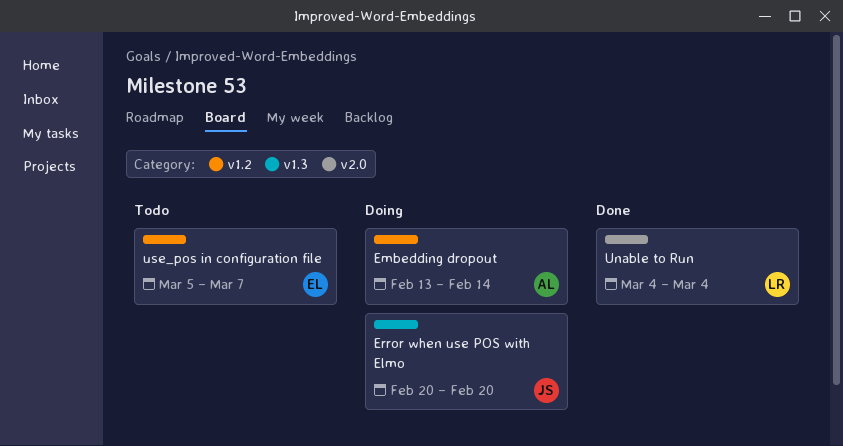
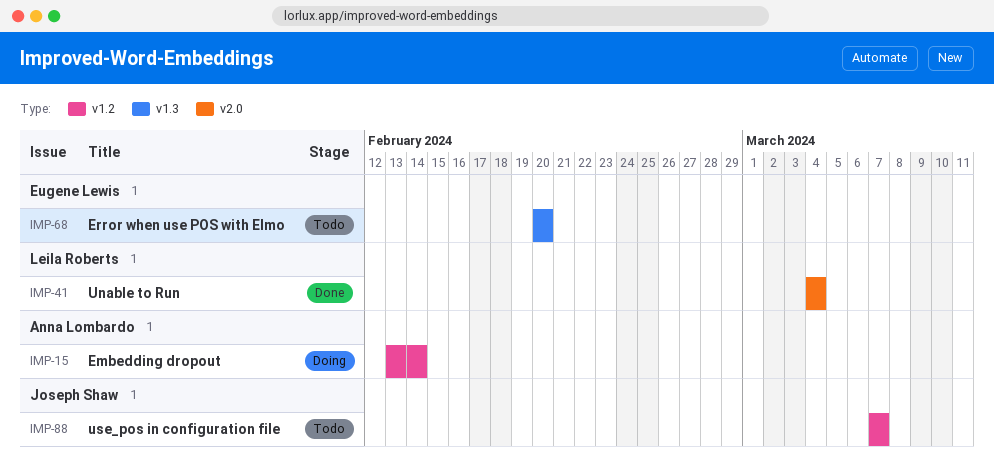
Error when use POS with Elmo, status: Doing -> Todo
Error when use POS with Elmo, owner: Joseph Shaw -> Eugene Lewis
use_pos in configuration file, owner: Eugene Lewis -> Joseph Shaw
use_pos in configuration file, start: Mar 5 -> Mar 7

